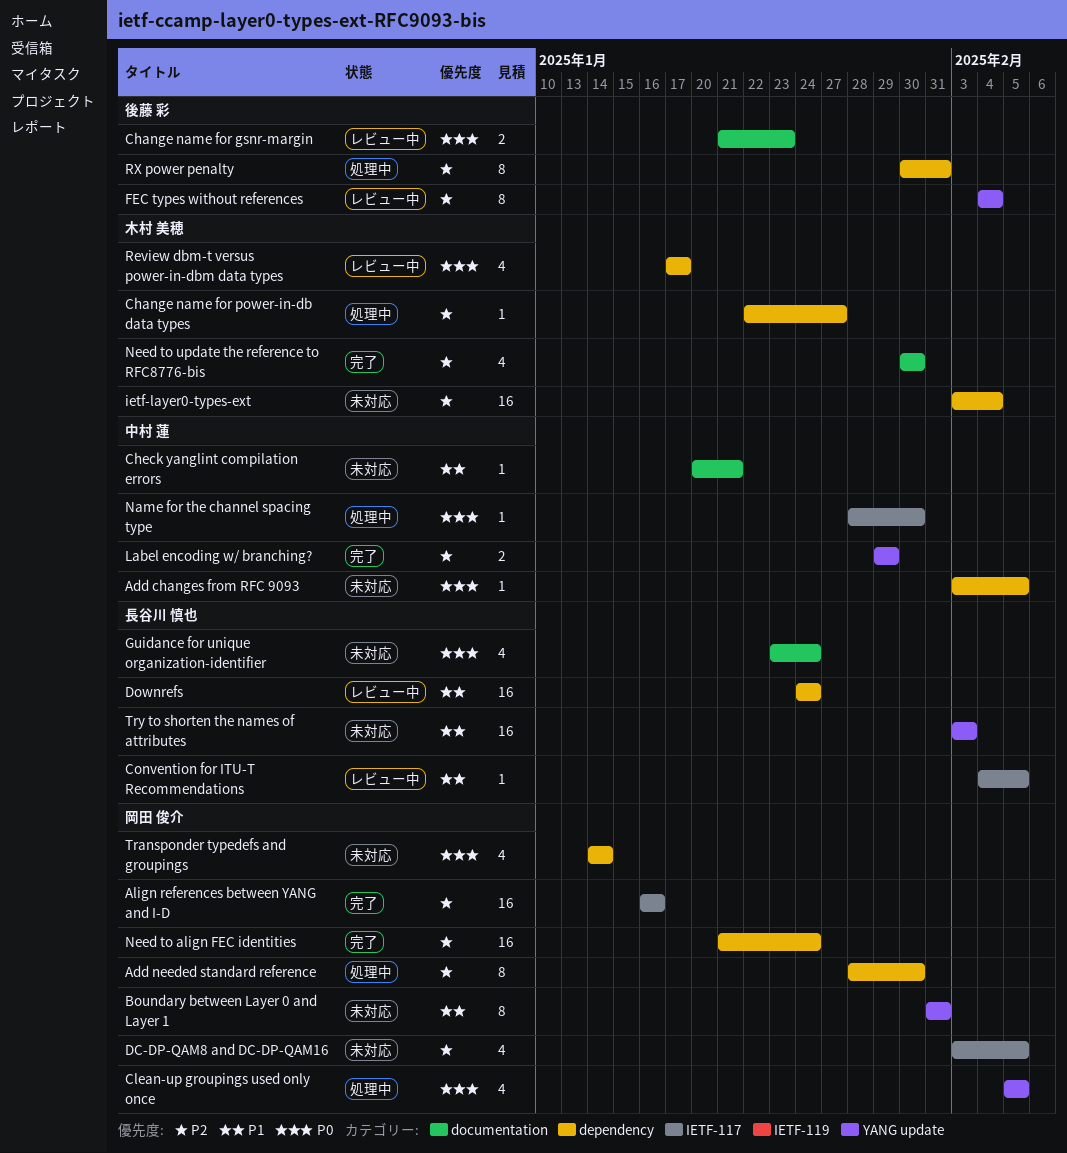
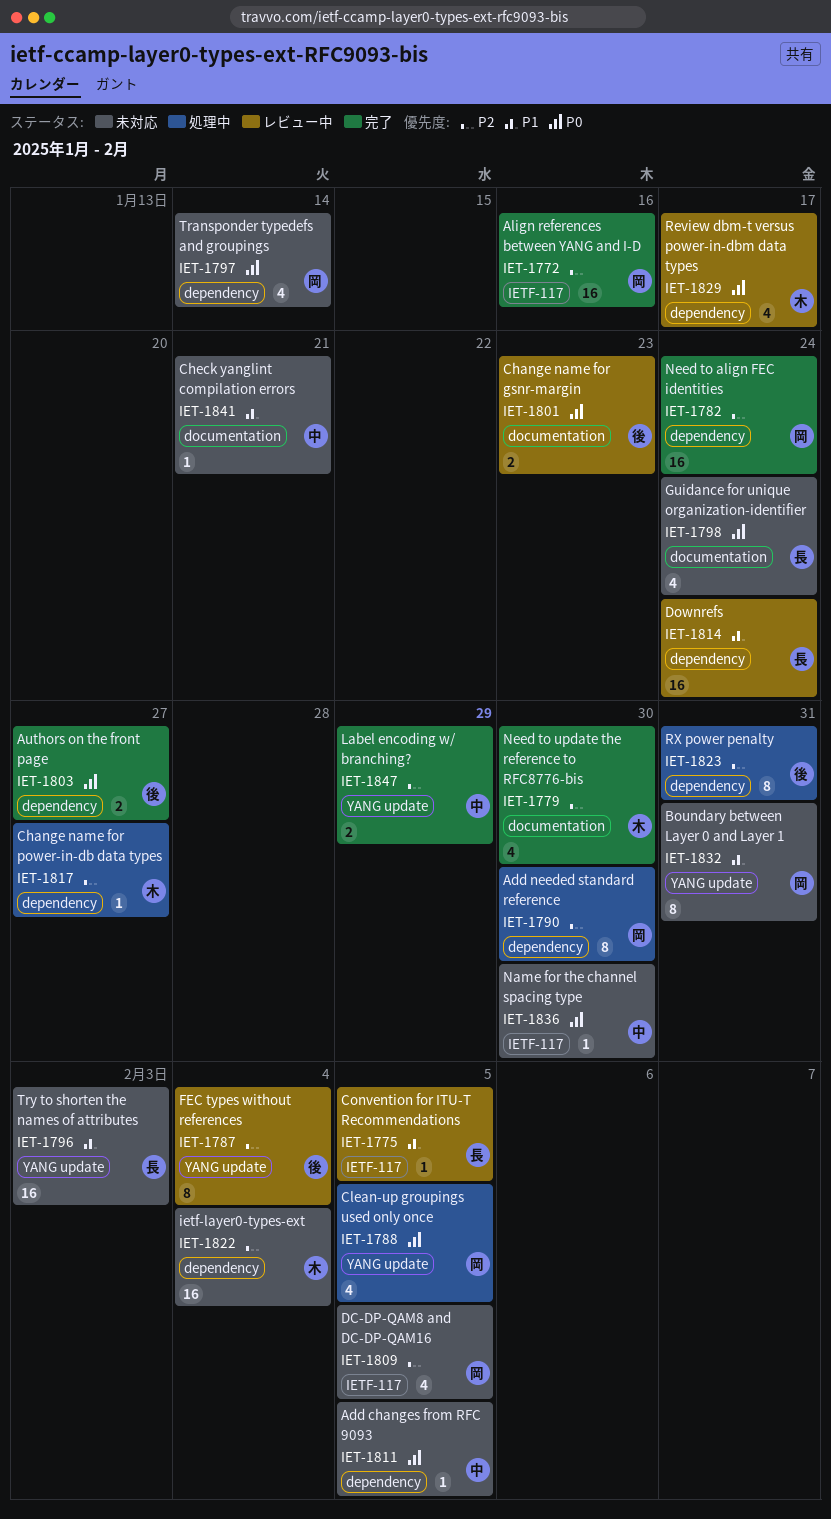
Authors on the front page: none -> present
Name for the channel spacing type, status: 処理中 -> 未対応

